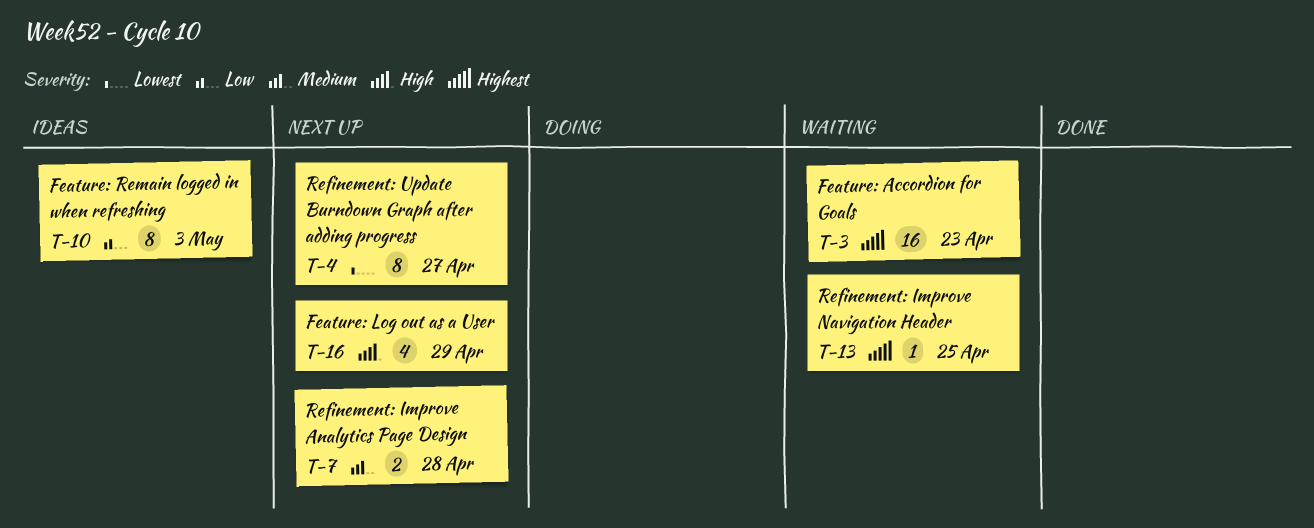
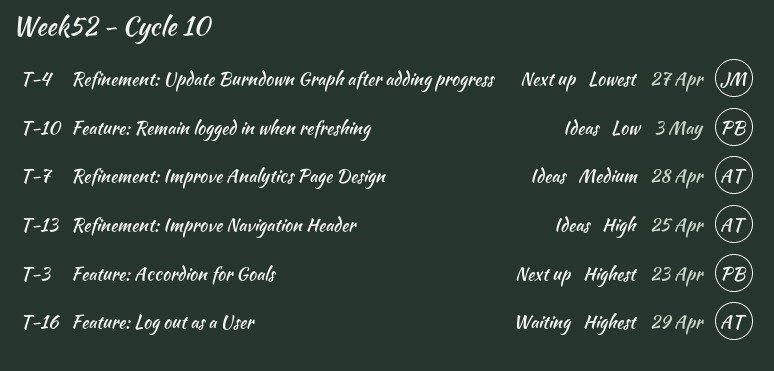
T-3, status: Waiting -> Next up
T-7, status: Next up -> Ideas
T-13, status: Waiting -> Ideas
T-13, priority: Highest -> High
T-16, status: Next up -> Waiting
T-16, priority: High -> Highest

